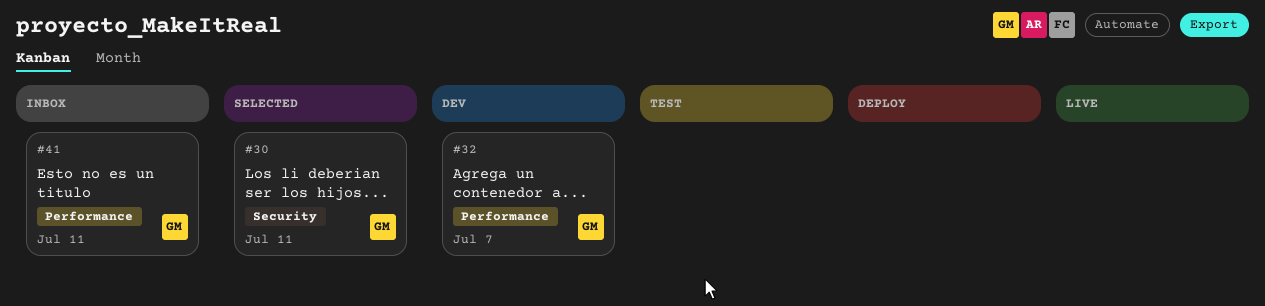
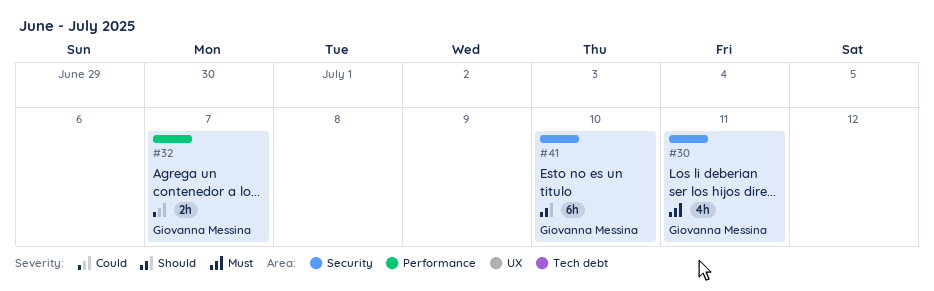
#41, label: Performance -> Security
#41, due: Jul 11 -> Jul 10

